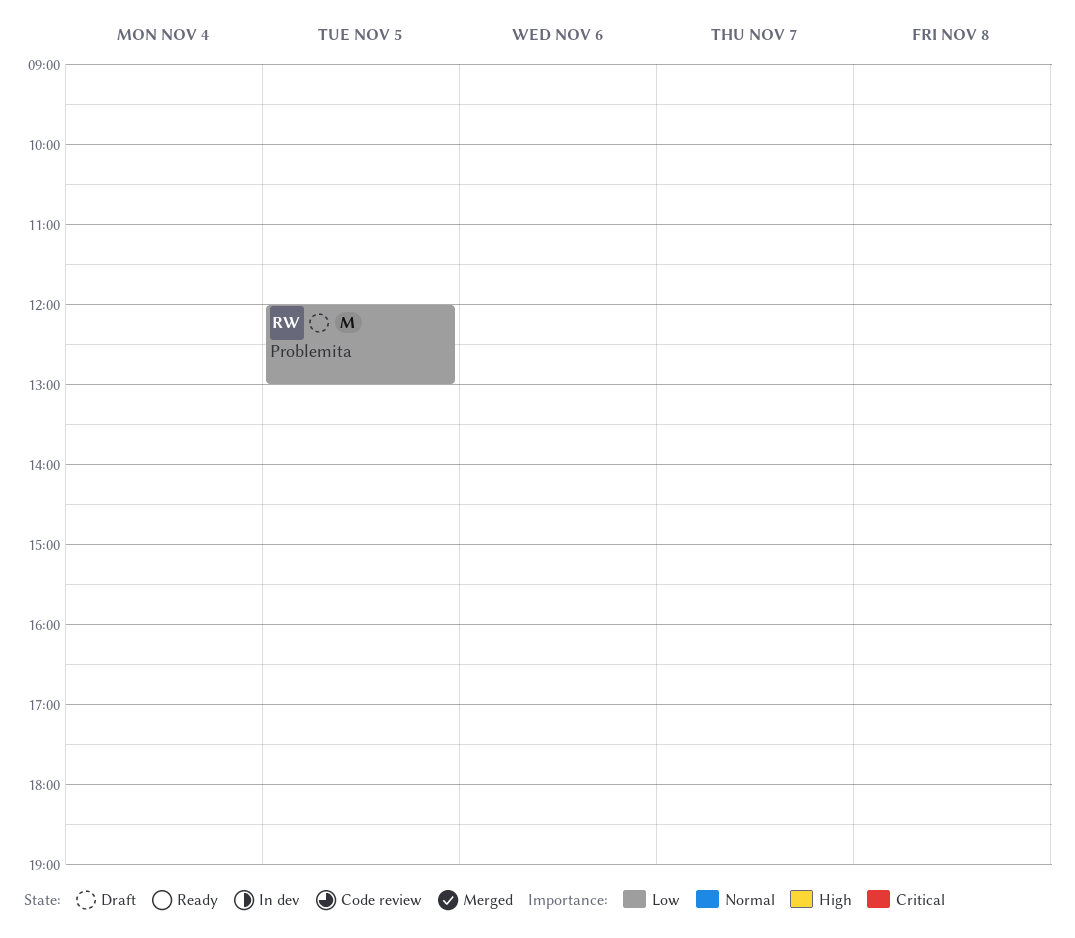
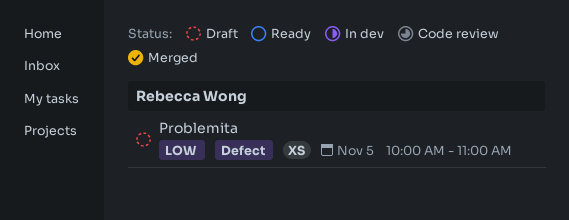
Problemita, estimate: M -> XS
Problemita, begins: 12:00 -> 10:00
Problemita, ends: 13:00 -> 11:00

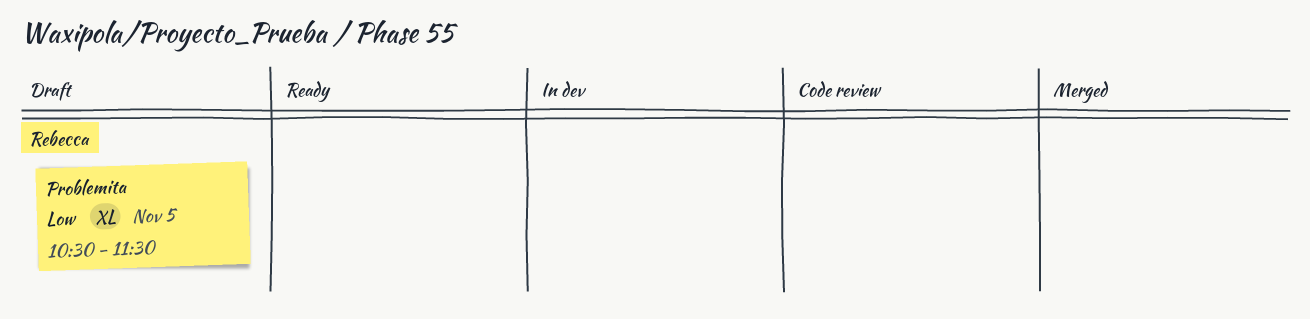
Problemita, estimate: XS -> XL
Problemita, begins: 10:00 -> 10:30
Problemita, ends: 11:00 -> 11:30

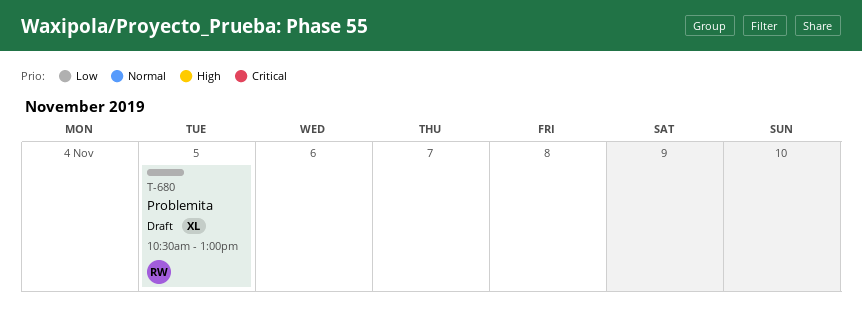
Problemita, ends: 11:30 -> 13:00

